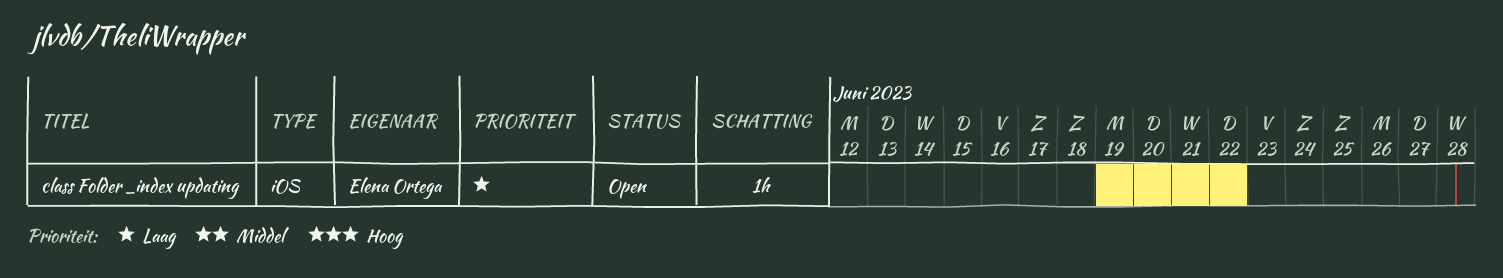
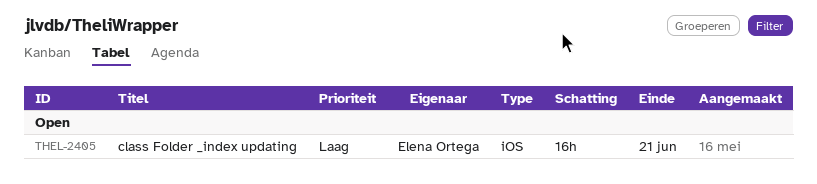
class Folder _index updating, estimate: 1h -> 16h
class Folder _index updating, due: Jun 22 -> Jun 21

